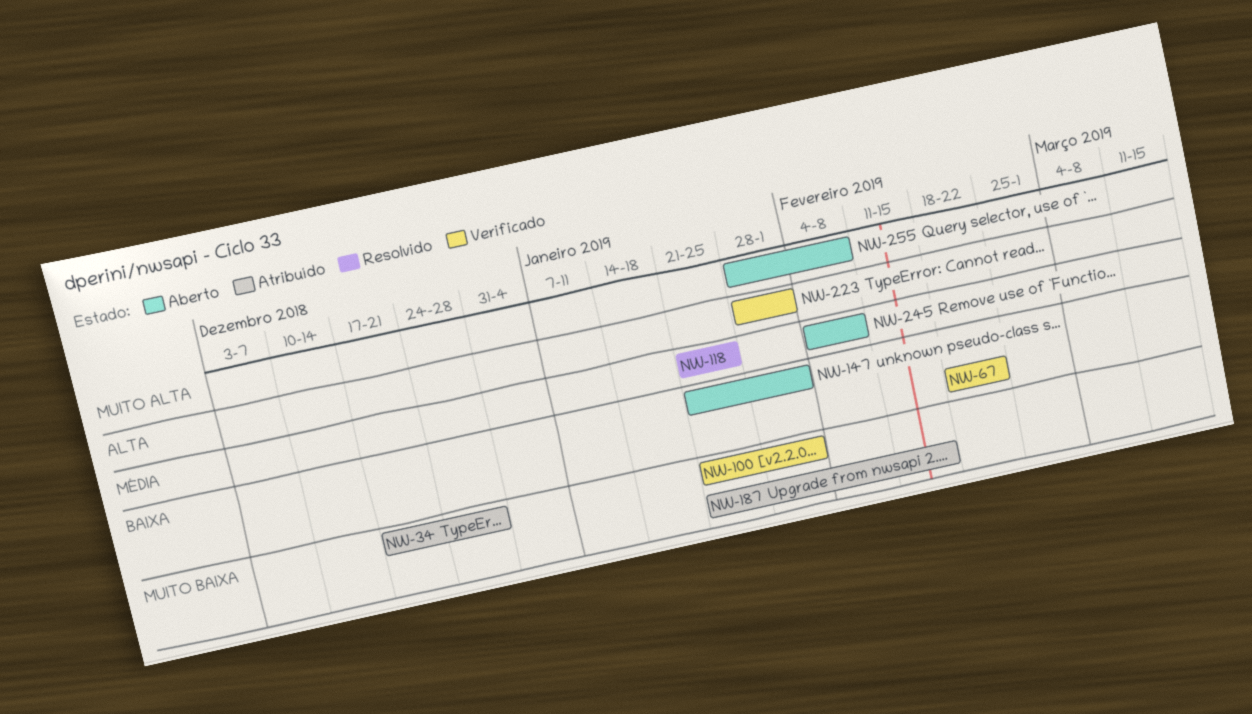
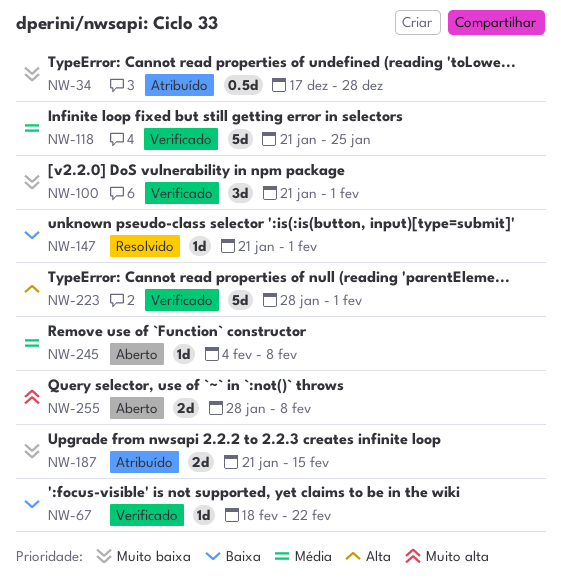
NW-118, status: Resolvido -> Verificado
NW-147, status: Aberto -> Resolvido

